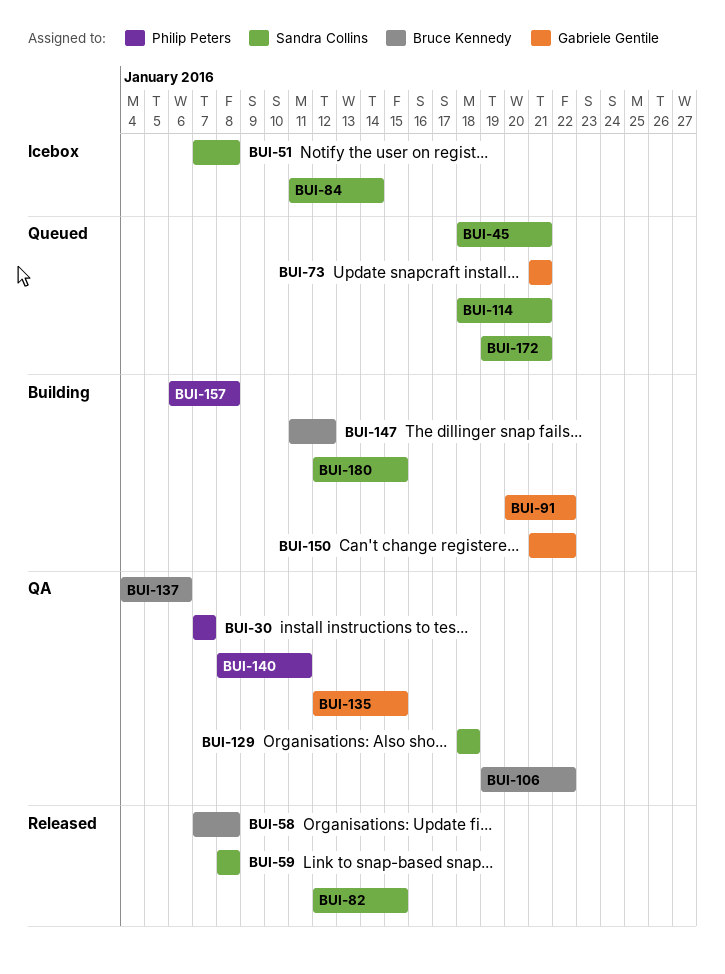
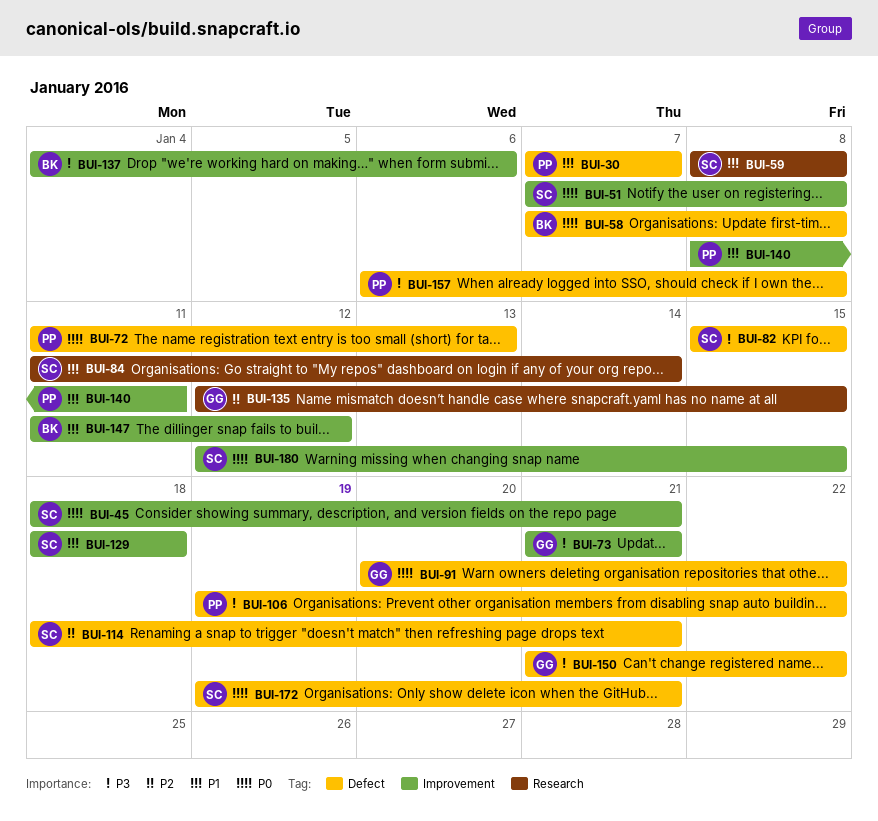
BUI-72: none -> present
BUI-82, start: Jan 12 -> Jan 15
BUI-106, owner: Bruce Kennedy -> Philip Peters

